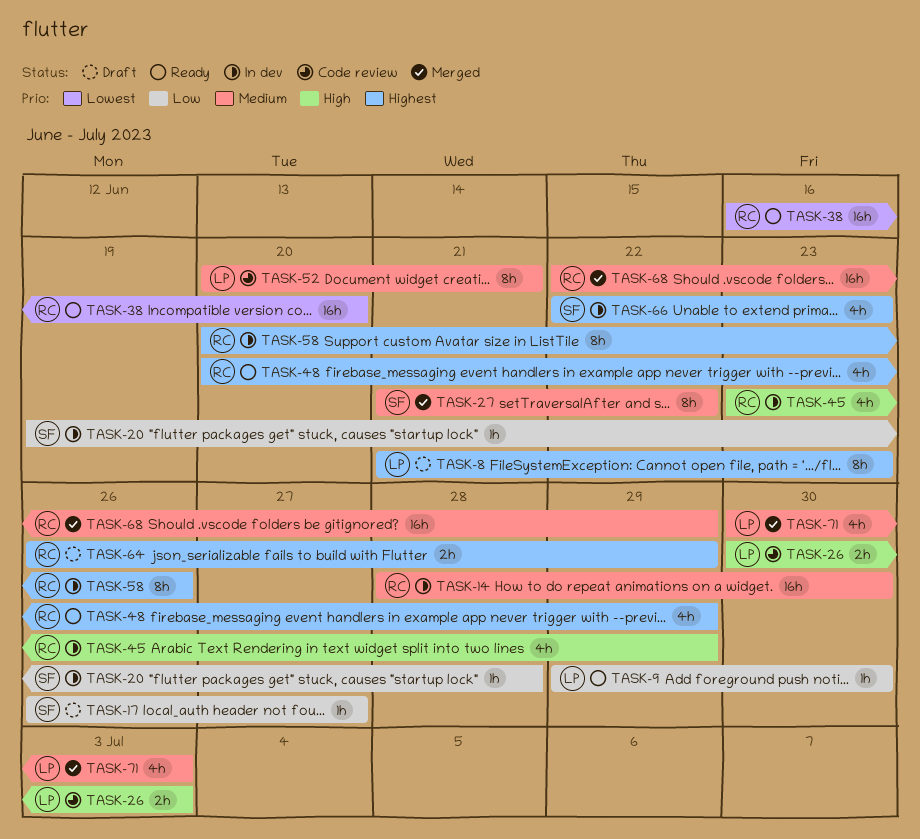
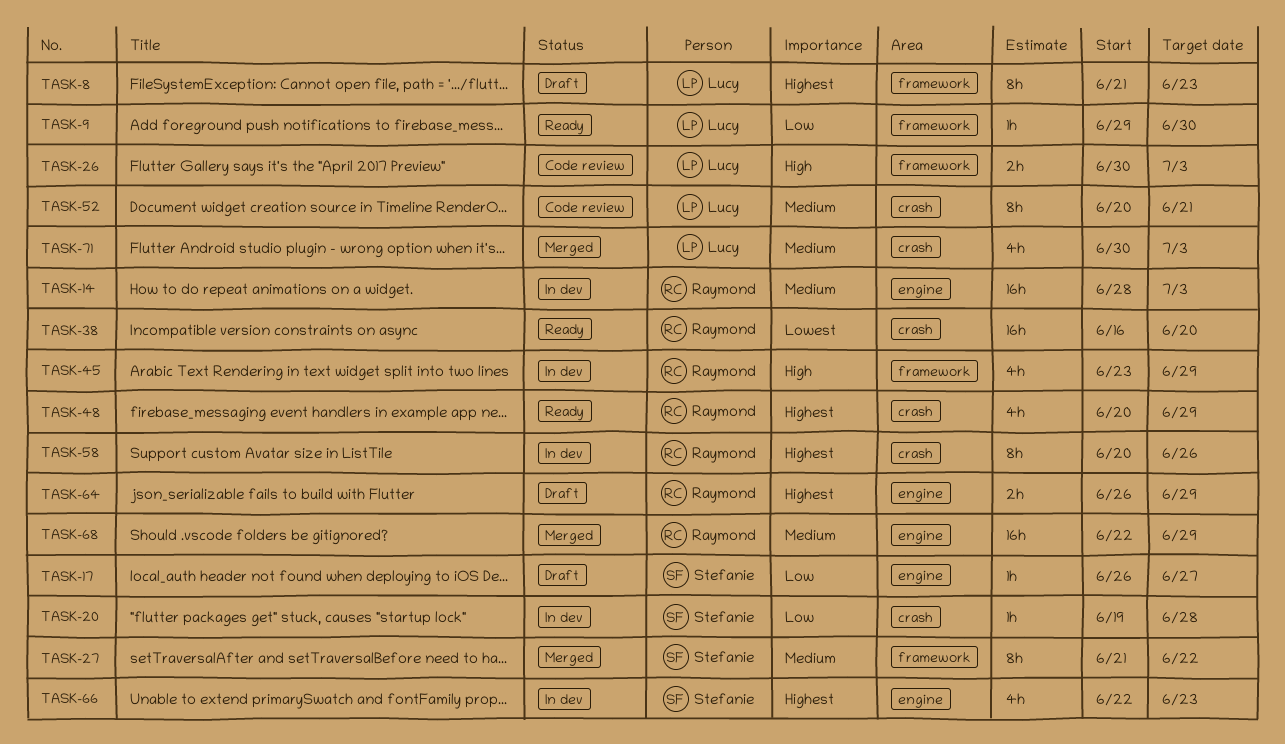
TASK-14, due: Jun 30 -> Jul 3

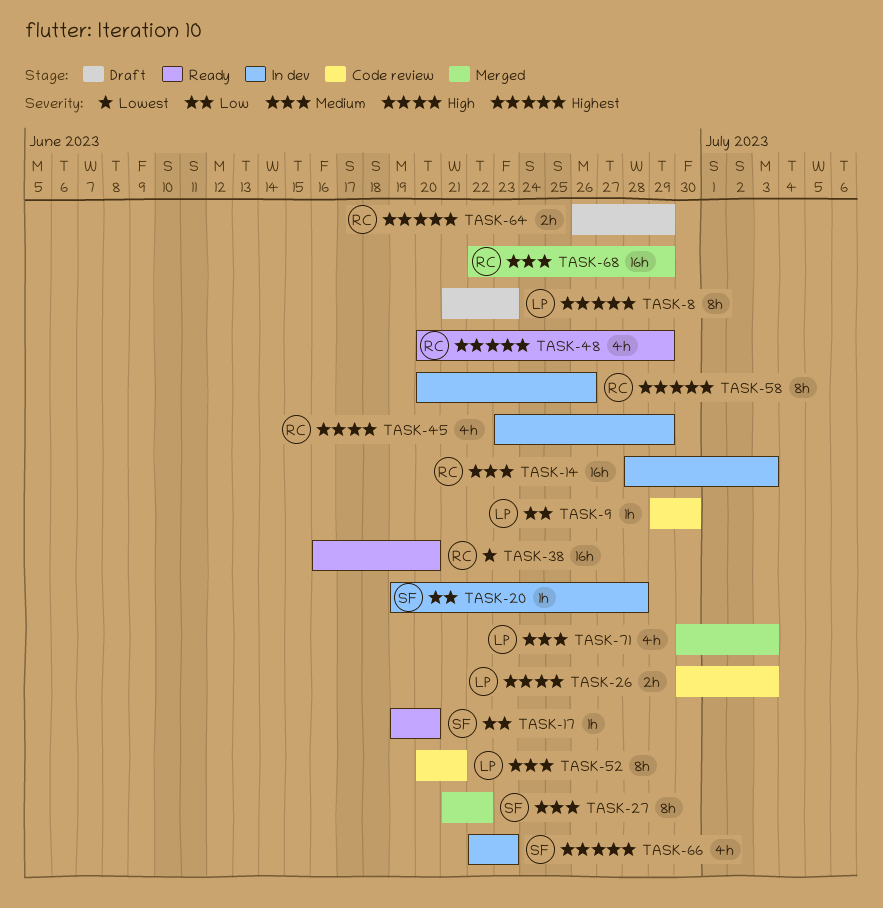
TASK-9, status: Ready -> Code review
TASK-17, status: Draft -> Ready
TASK-17, start: Jun 26 -> Jun 19
TASK-17, due: Jun 27 -> Jun 20

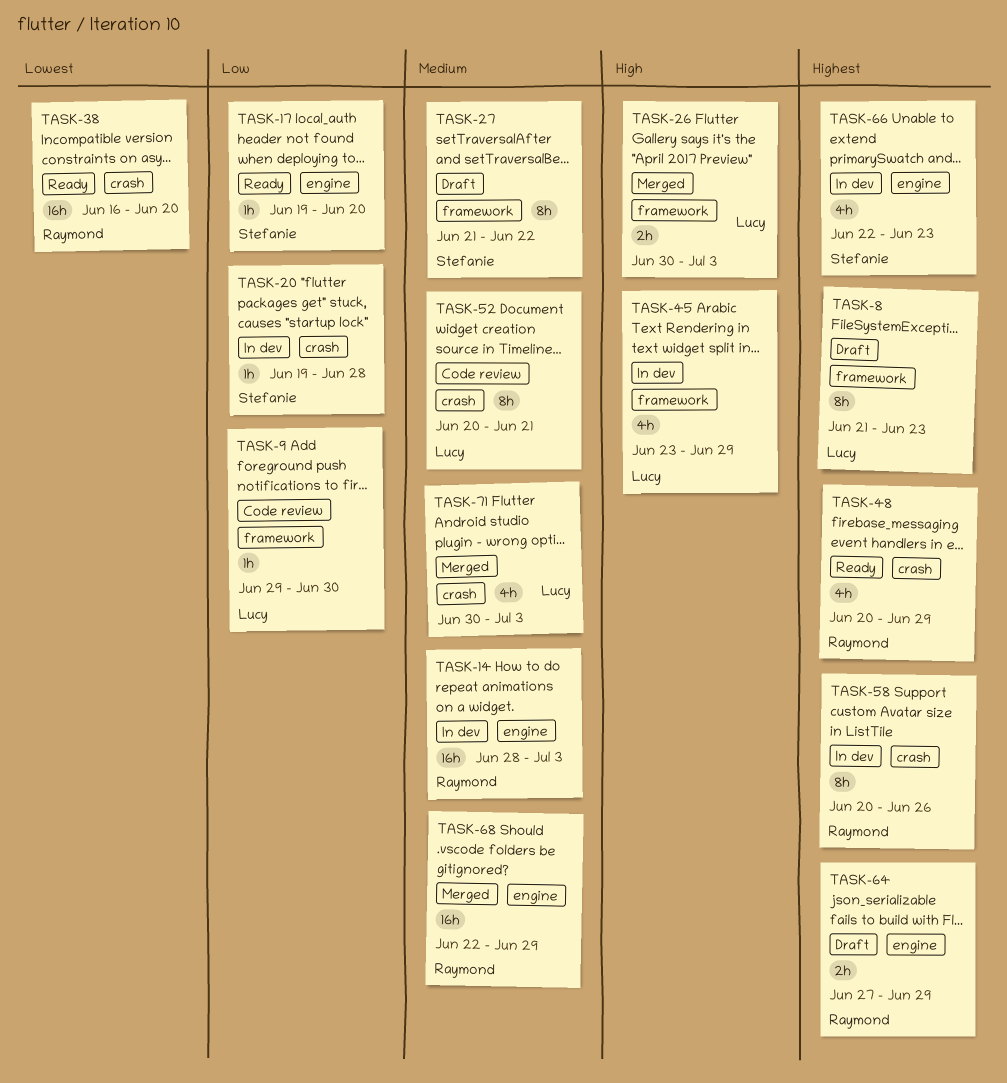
TASK-26, status: Code review -> Merged
TASK-27, status: Merged -> Draft
TASK-45, owner: Raymond -> Lucy
TASK-64, start: Jun 26 -> Jun 27

